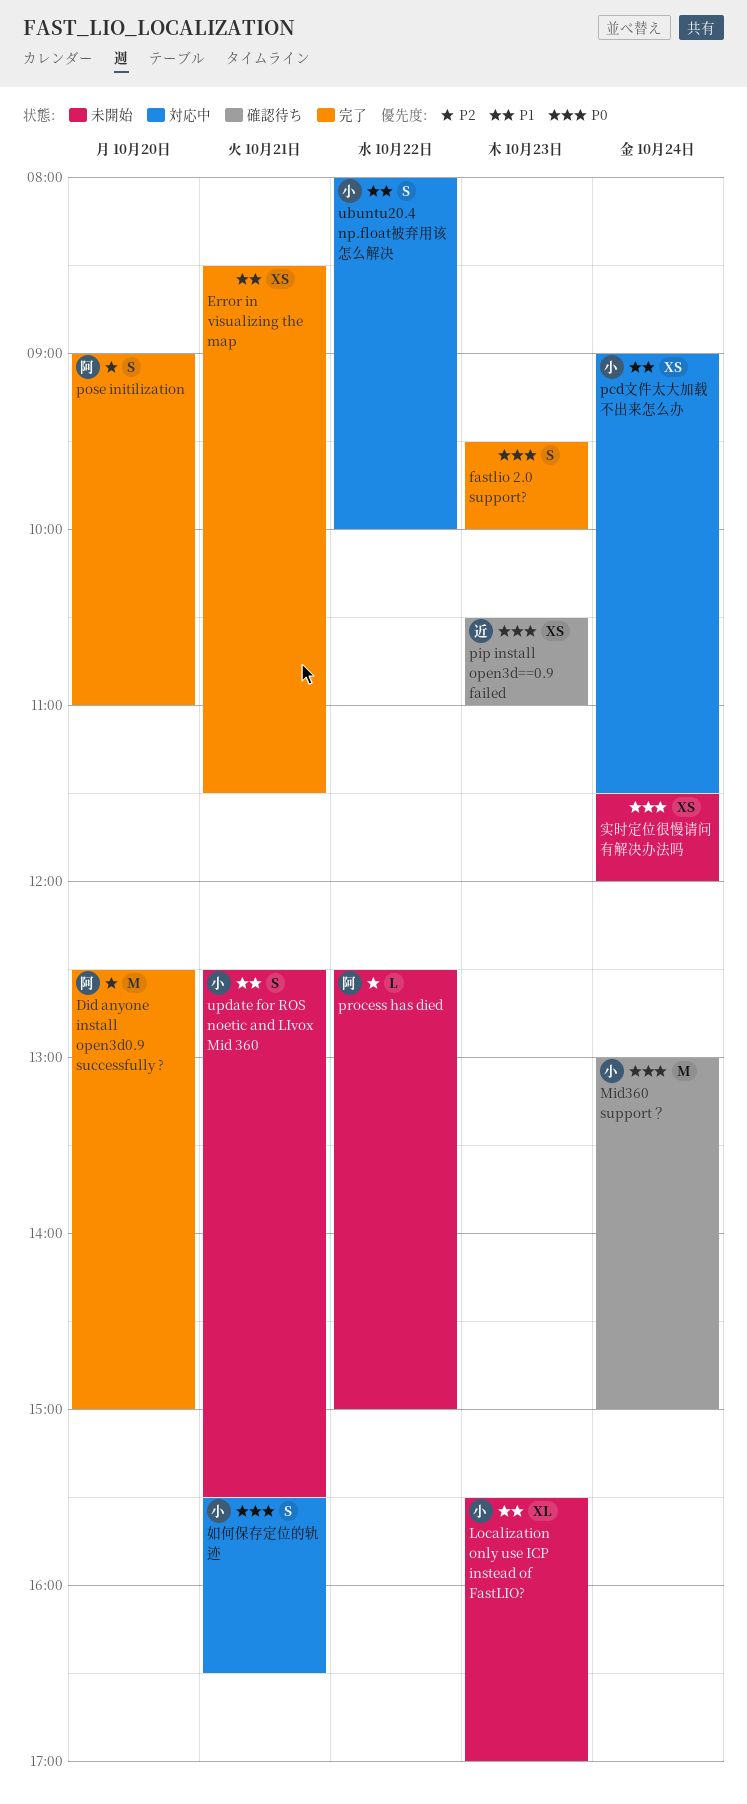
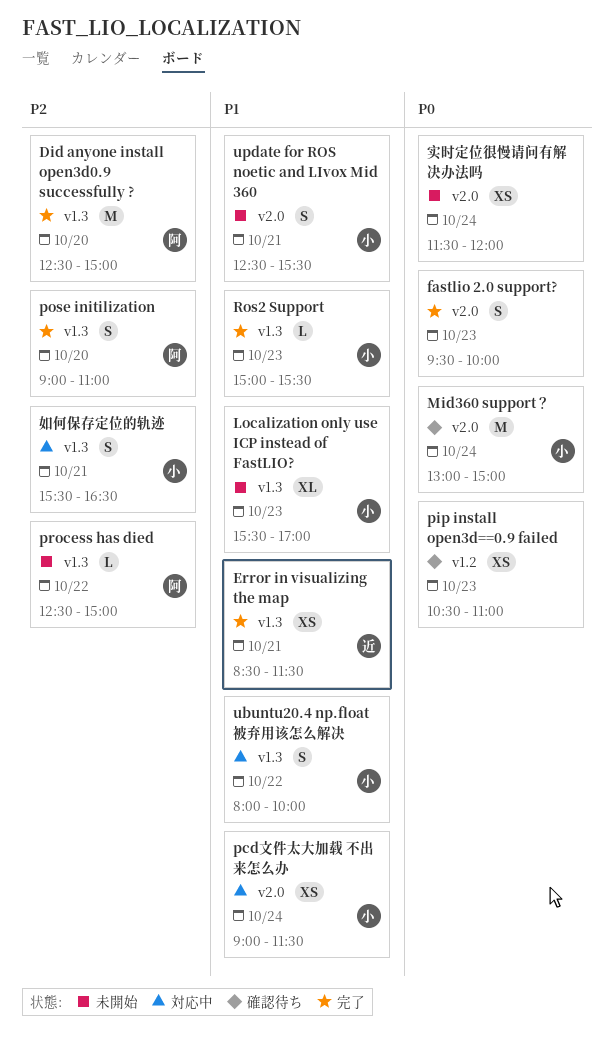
Error in visualizing the map, owner: none -> 近
pip install open3d==0.9 failed, owner: 近 -> none
Ros2 Support: none -> present
如何保存定位的轨迹, priority: P0 -> P2

